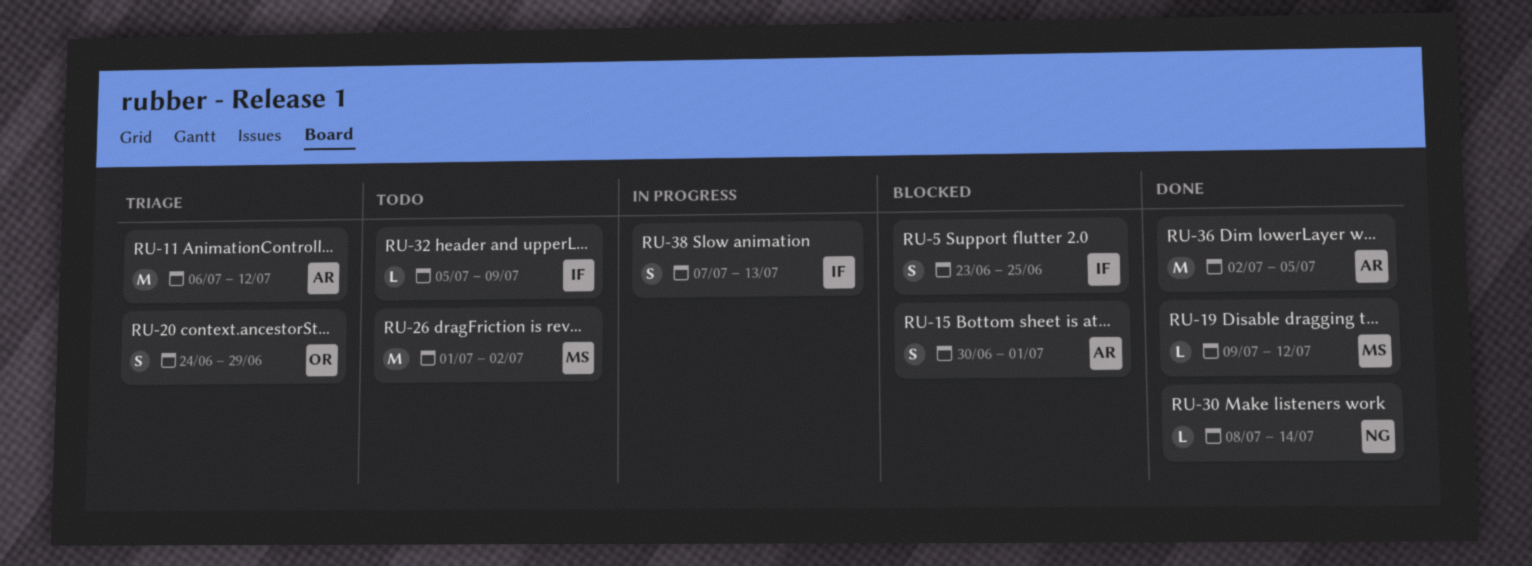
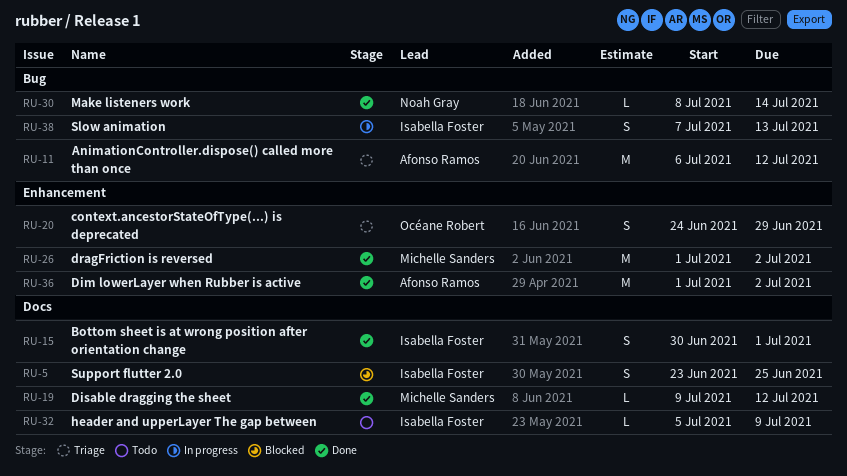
RU-15, status: Blocked -> Done
RU-15, owner: Afonso Ramos -> Isabella Foster
RU-26, status: Todo -> Done
RU-36, start: Jul 2 -> Jul 1
RU-36, due: Jul 5 -> Jul 2

